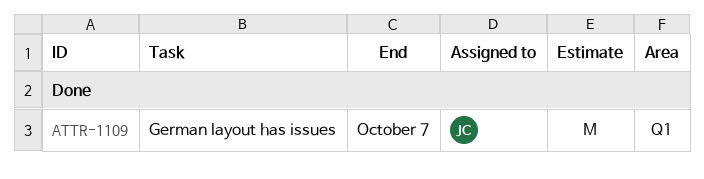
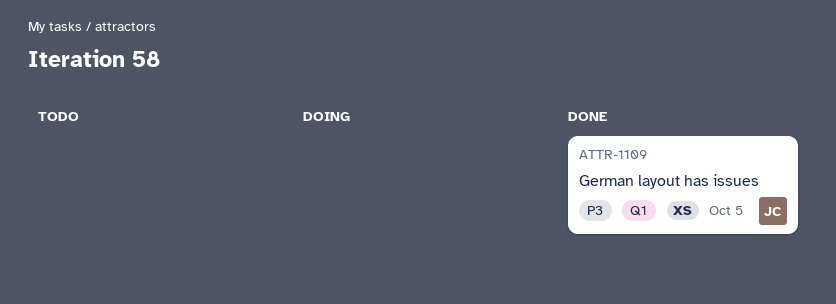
ATTR-1109, estimate: M -> XS
ATTR-1109, due: Oct 7 -> Oct 5

